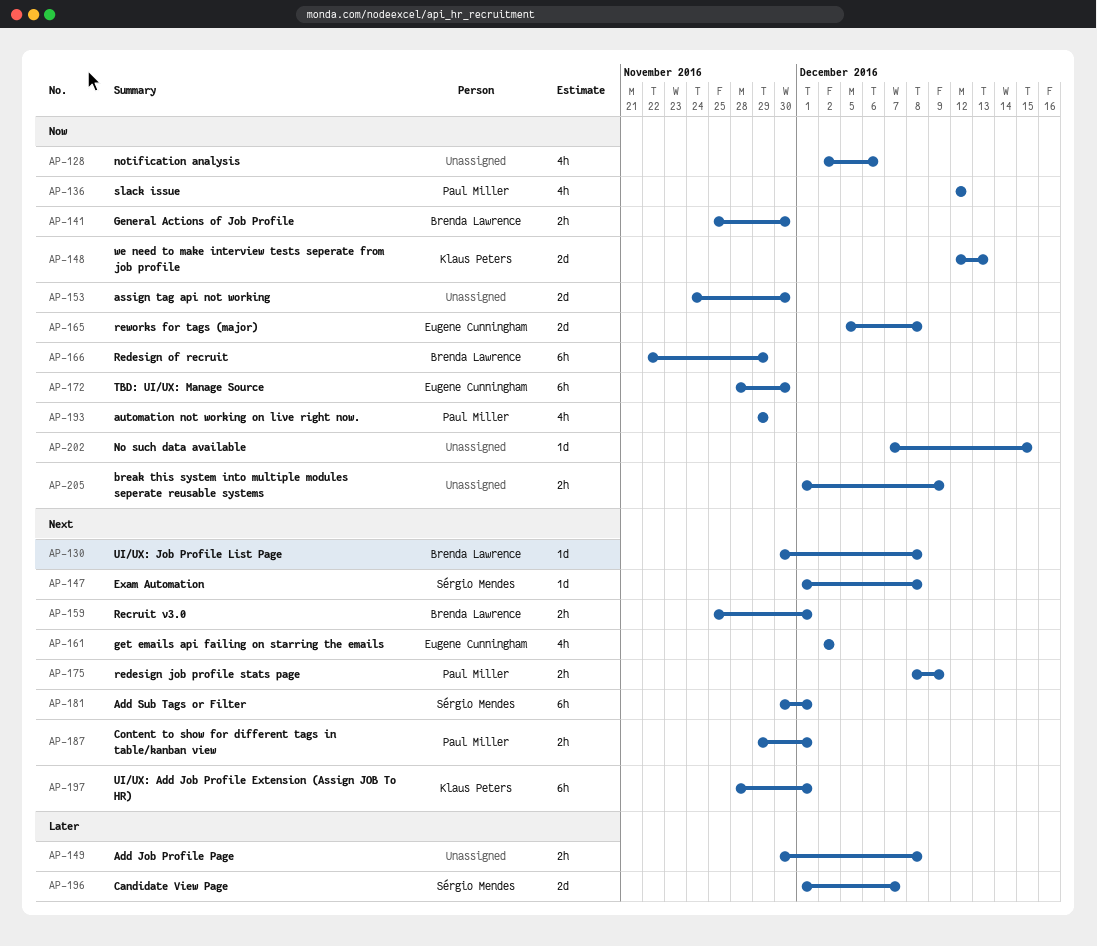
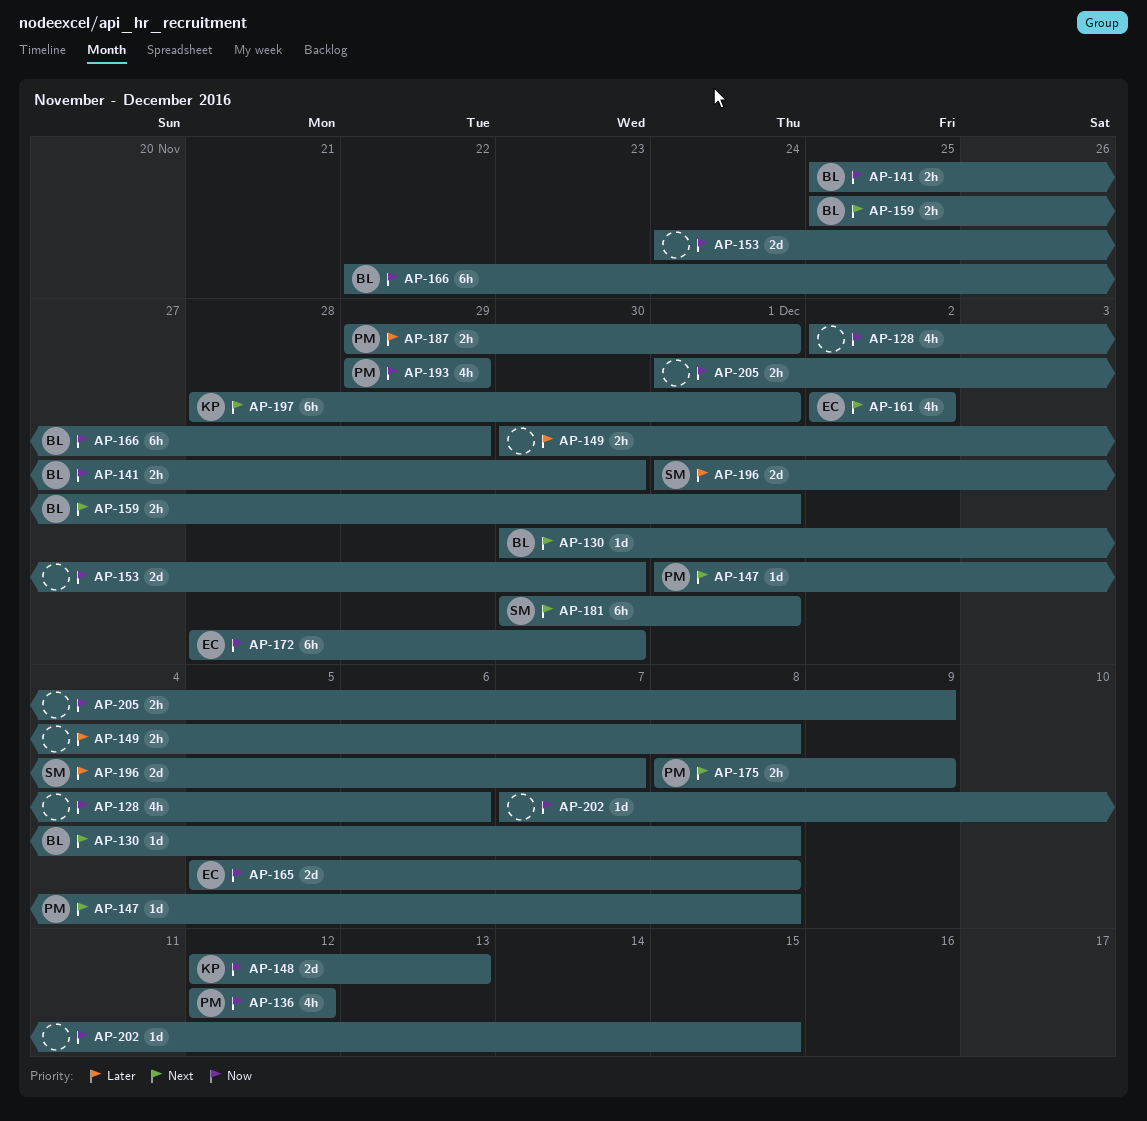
AP-147, owner: Sérgio Mendes -> Paul Miller
AP-187, priority: Next -> Later

